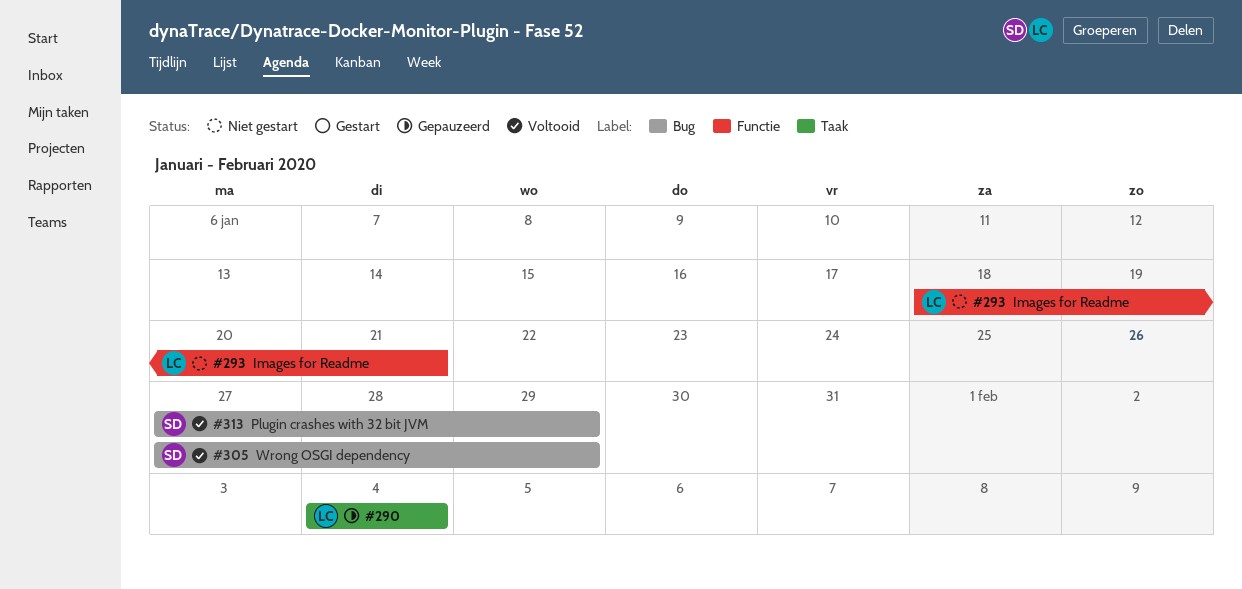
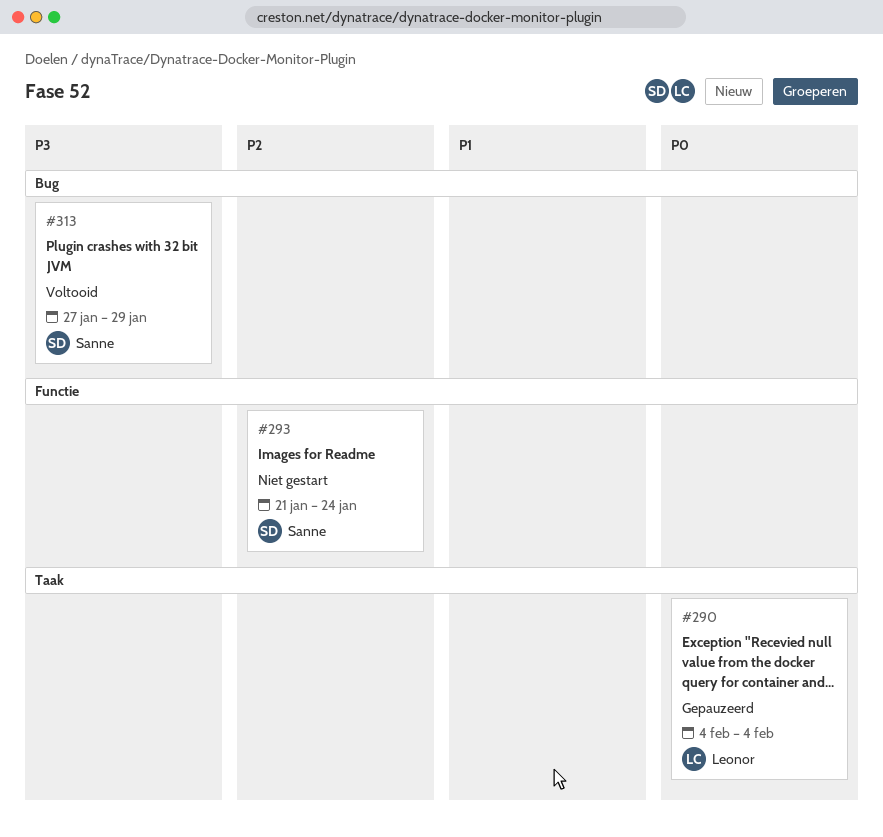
#293, owner: Leonor -> Sanne
#293, start: Jan 18 -> Jan 21
#293, due: Jan 21 -> Jan 24
#305: present -> none

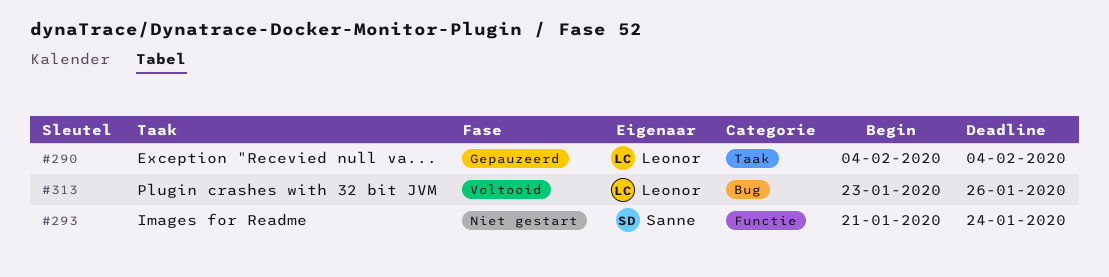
#313, owner: Sanne -> Leonor
#313, start: Jan 27 -> Jan 23
#313, due: Jan 29 -> Jan 26

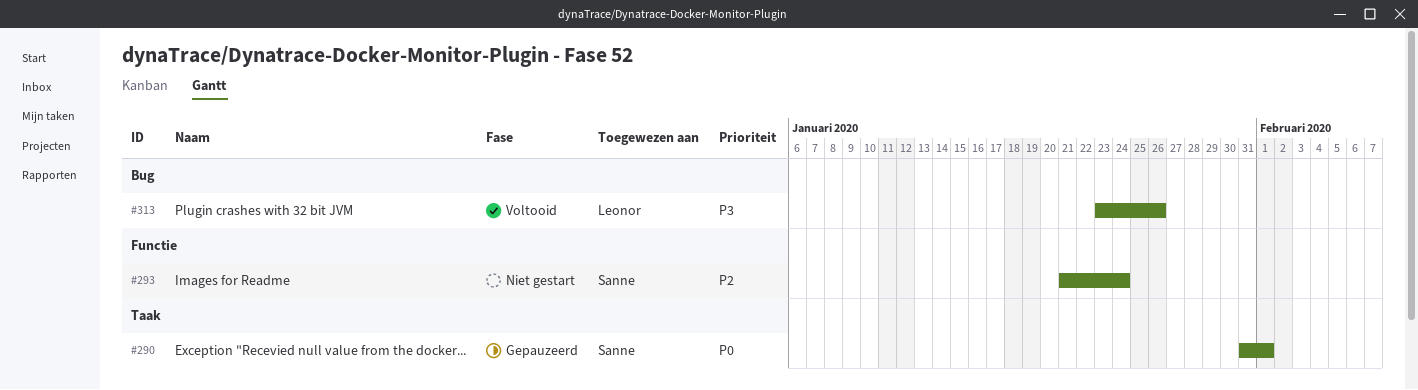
#290, owner: Leonor -> Sanne
#290, start: Feb 4 -> Jan 31
#290, due: Feb 4 -> Feb 1

